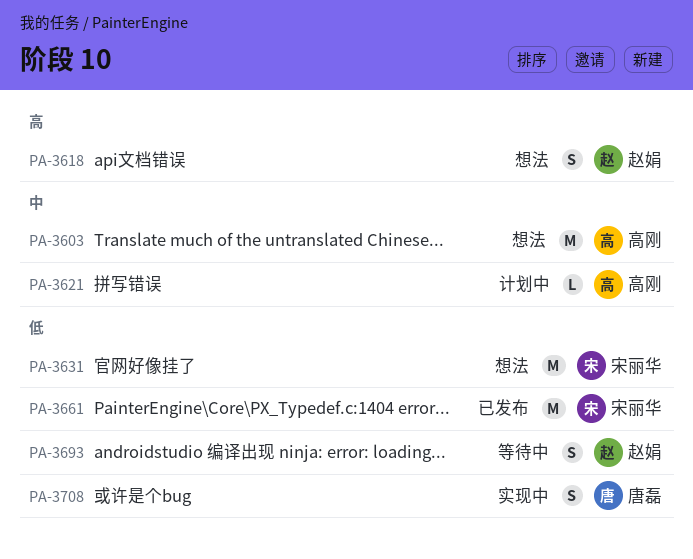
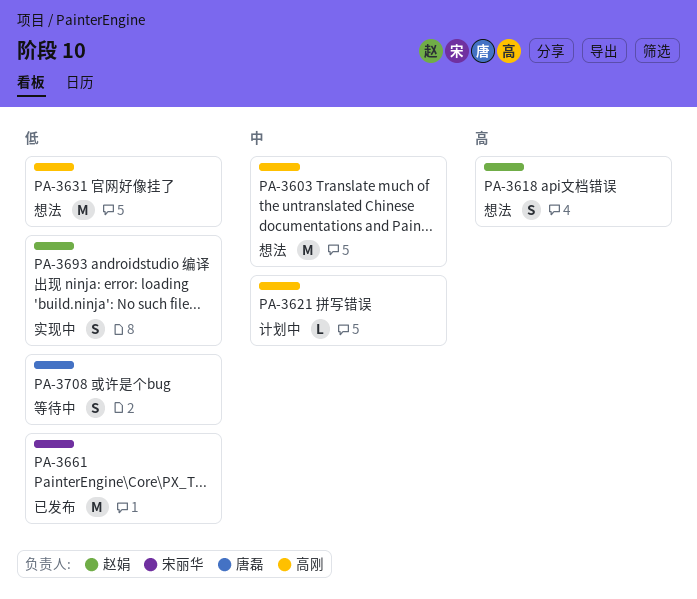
PA-3631, owner: 宋丽华 -> 高刚
PA-3693, status: 等待中 -> 实现中
PA-3708, status: 实现中 -> 等待中

